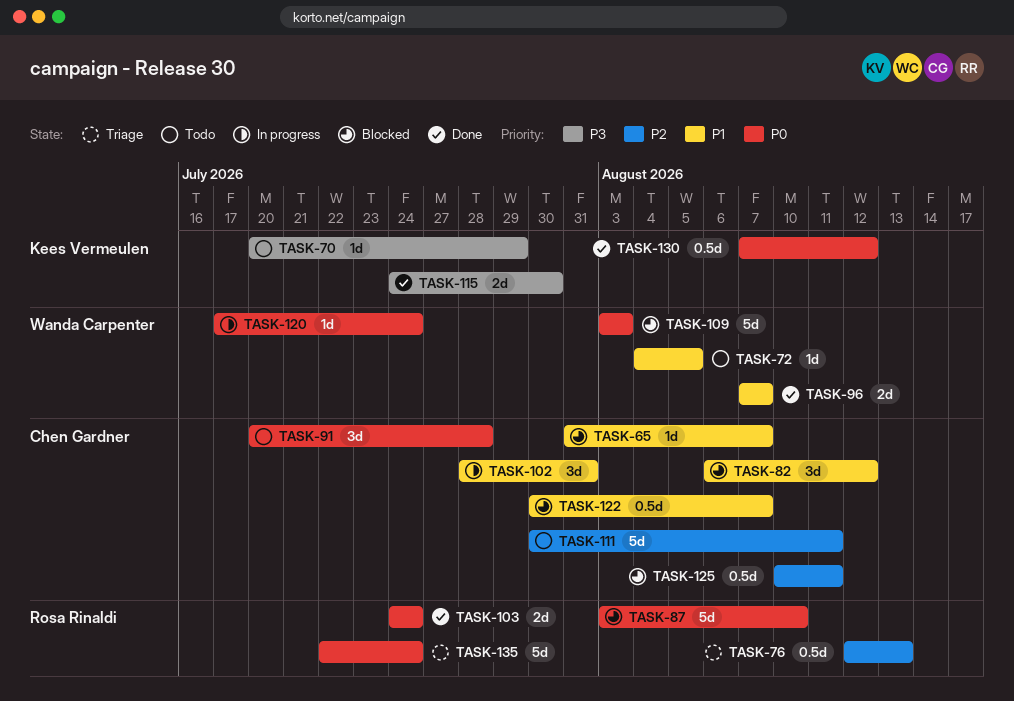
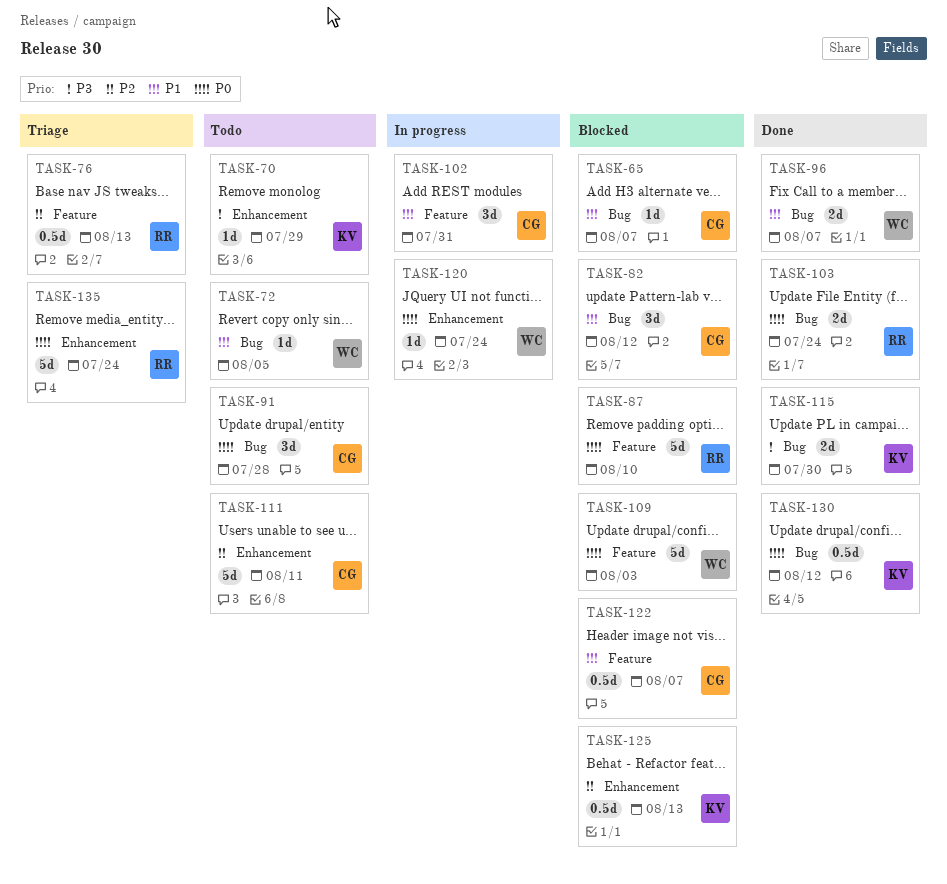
TASK-125, owner: Chen Gardner -> Kees Vermeulen
TASK-125, due: Aug 11 -> Aug 13

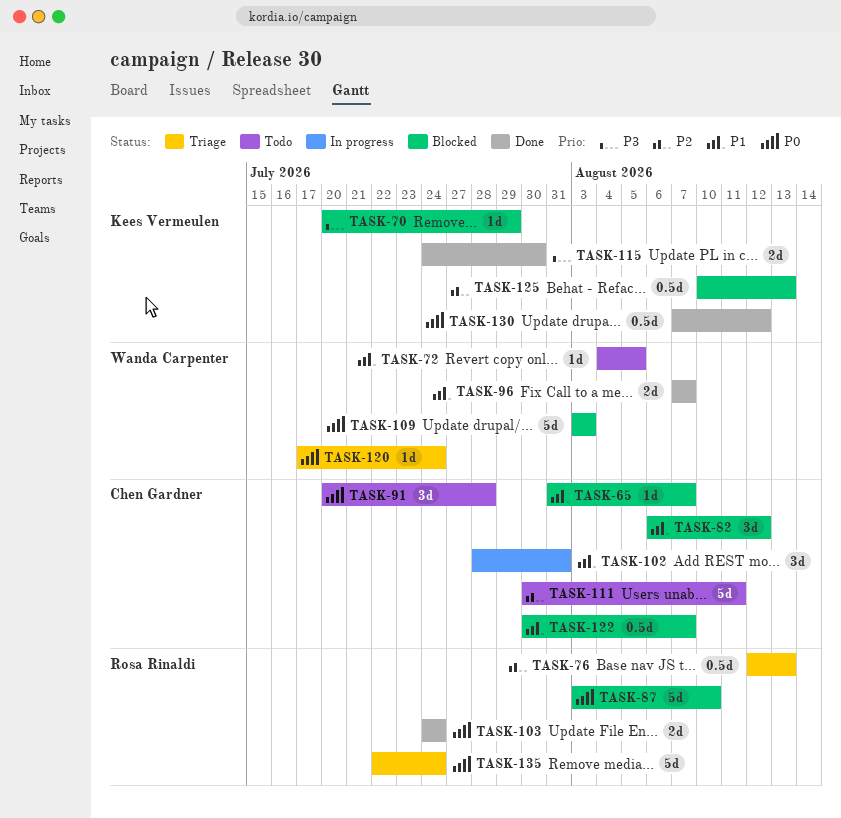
TASK-70, status: Todo -> Blocked
TASK-120, status: In progress -> Triage

